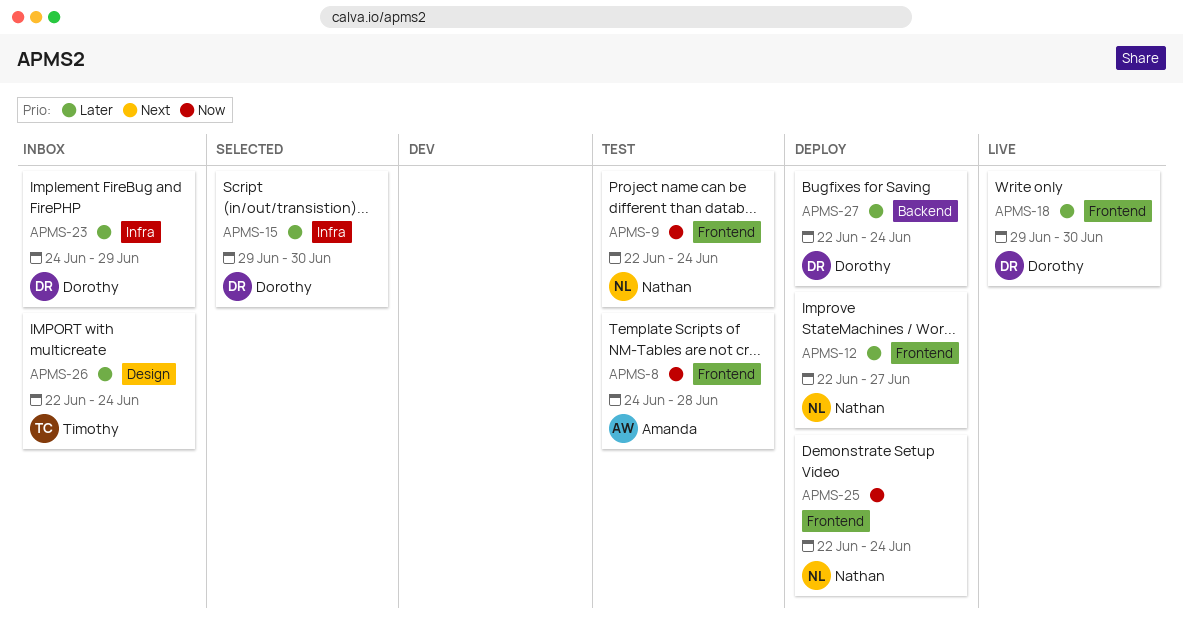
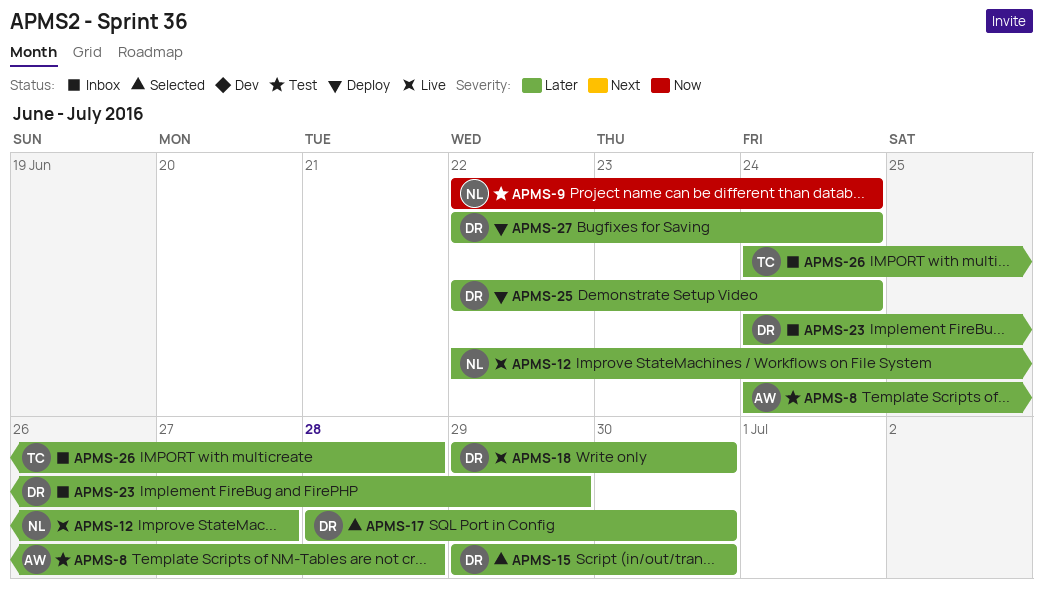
APMS-8, priority: Now -> Later
APMS-12, status: Deploy -> Live
APMS-17: none -> present
APMS-25, owner: Nathan -> Dorothy
APMS-25, priority: Now -> Later
APMS-26, start: Jun 22 -> Jun 24
APMS-26, due: Jun 24 -> Jun 28

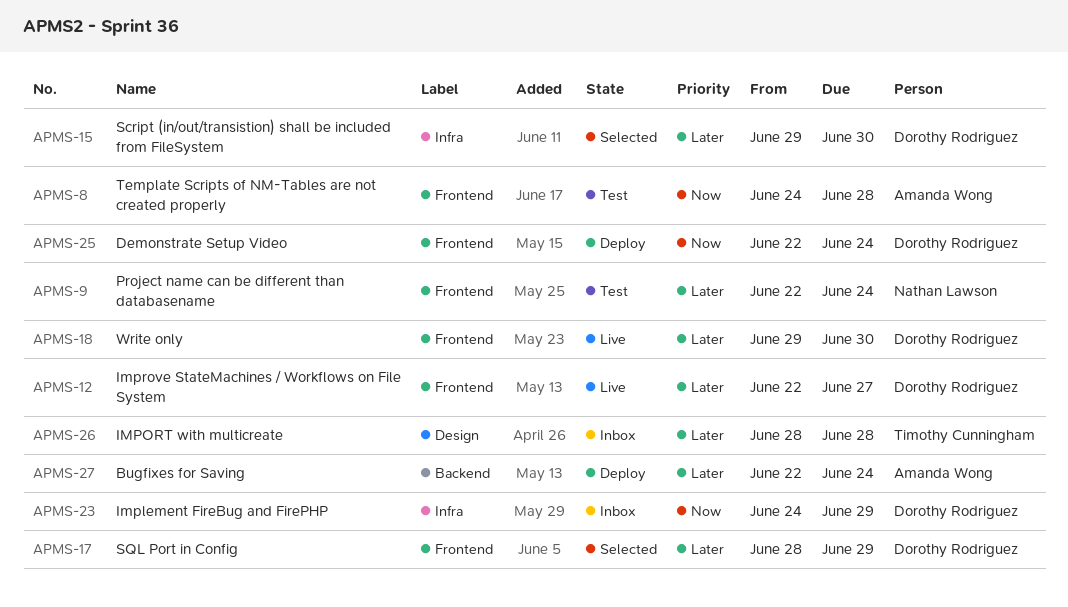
APMS-8, priority: Later -> Now
APMS-9, priority: Now -> Later
APMS-12, owner: Nathan Lawson -> Dorothy Rodriguez
APMS-17, due: Jun 30 -> Jun 29
APMS-23, priority: Later -> Now
APMS-25, priority: Later -> Now
APMS-26, start: Jun 24 -> Jun 28
APMS-27, owner: Dorothy Rodriguez -> Amanda Wong

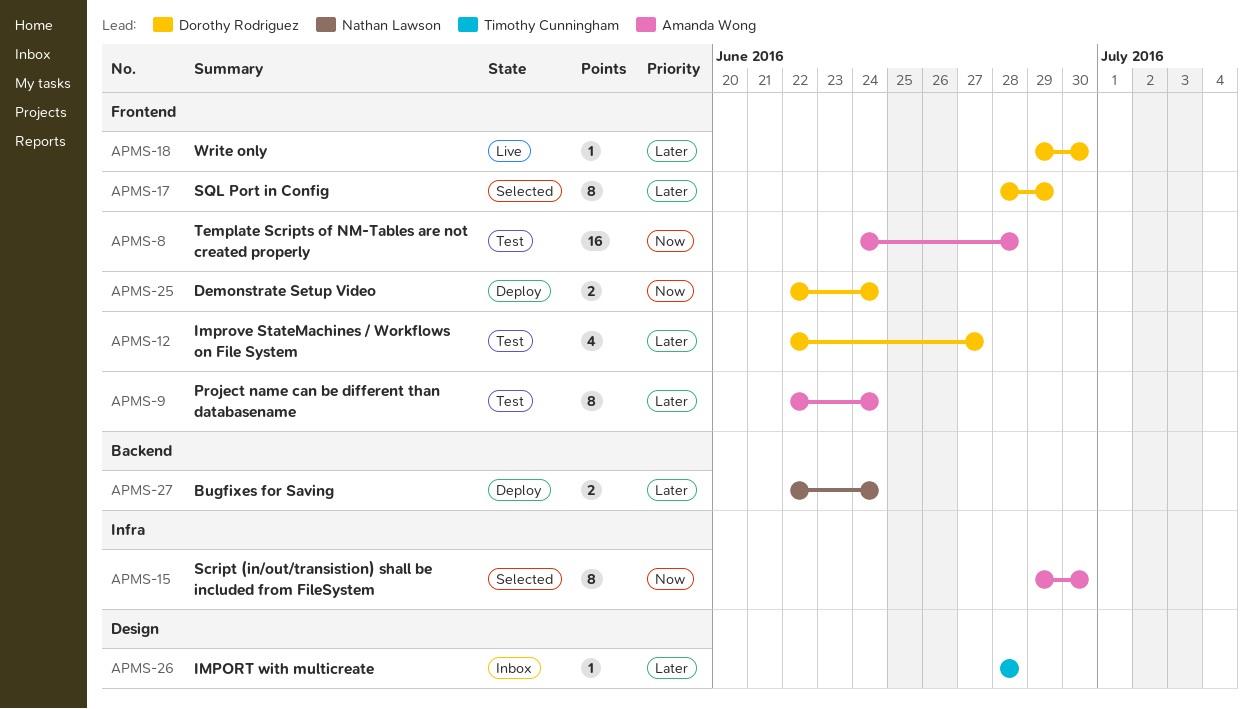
APMS-9, owner: Nathan Lawson -> Amanda Wong
APMS-12, status: Live -> Test
APMS-15, owner: Dorothy Rodriguez -> Amanda Wong
APMS-15, priority: Later -> Now
APMS-23: present -> none
APMS-27, owner: Amanda Wong -> Nathan Lawson

